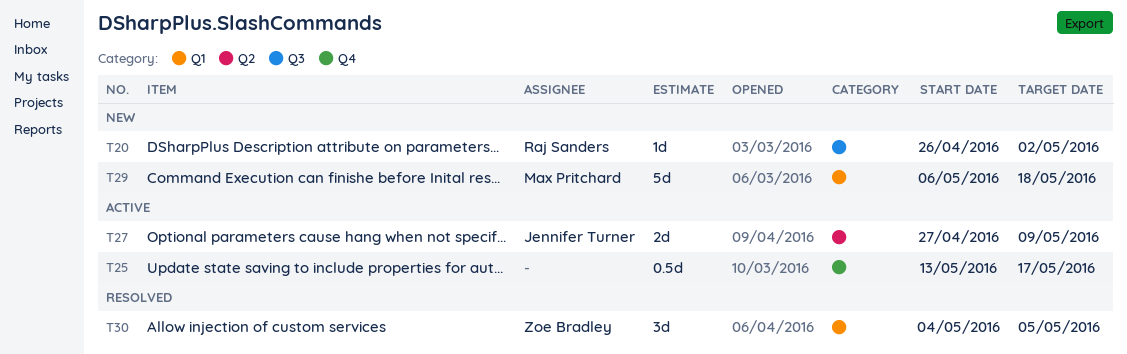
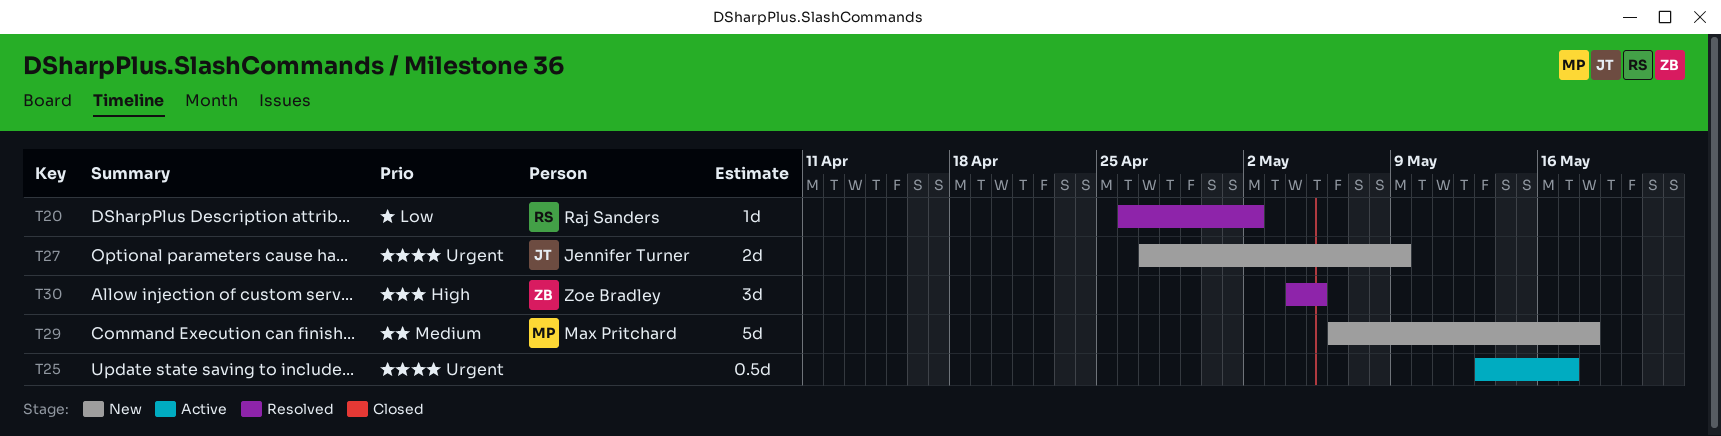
T20, status: New -> Resolved
T27, status: Active -> New

